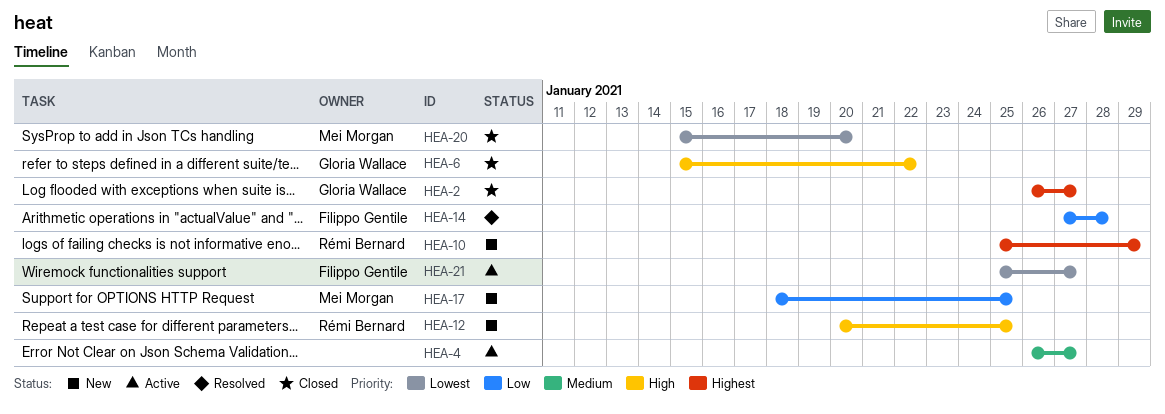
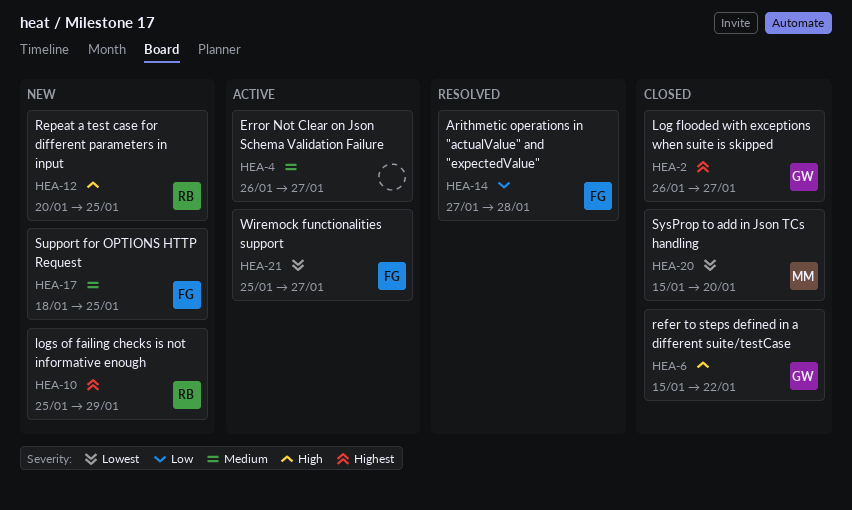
HEA-17, owner: Mei Morgan -> Filippo Gentile
HEA-17, priority: Low -> Medium

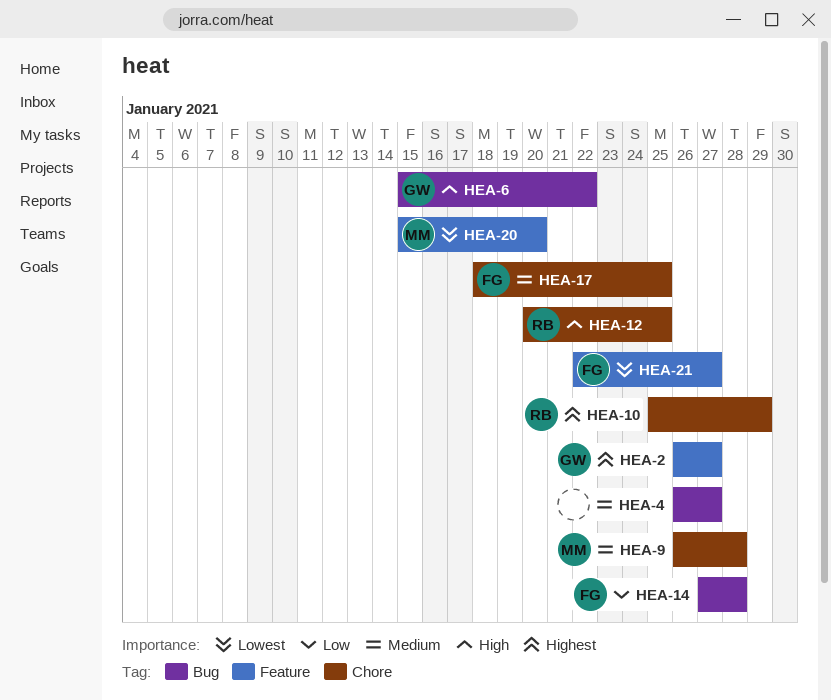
HEA-9: none -> present
HEA-21, start: Jan 25 -> Jan 22

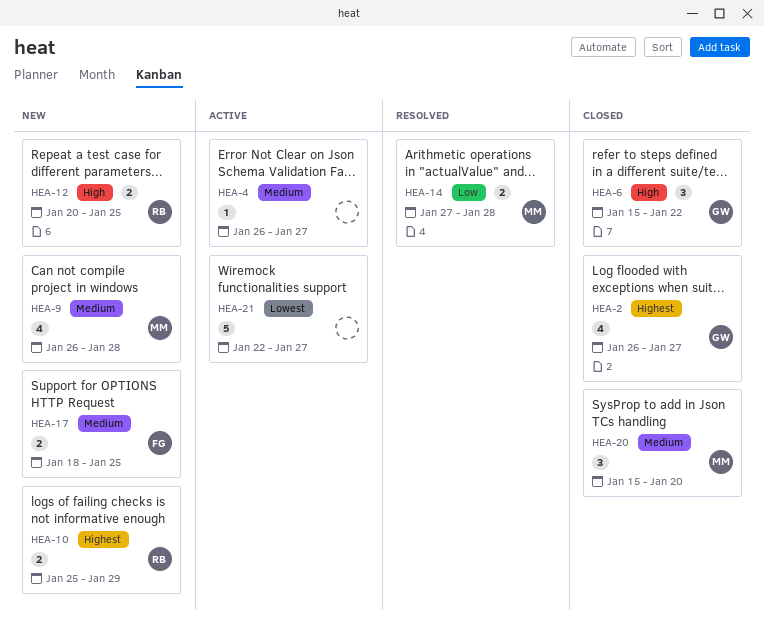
HEA-14, owner: FG -> MM
HEA-20, priority: Lowest -> Medium
HEA-21, owner: FG -> none

